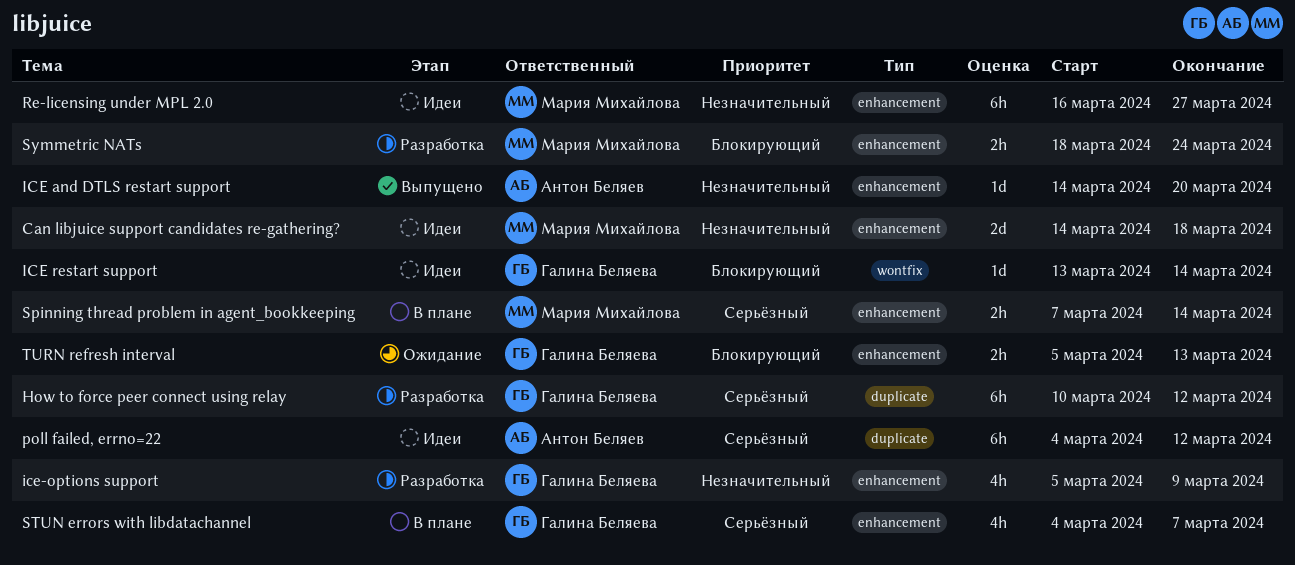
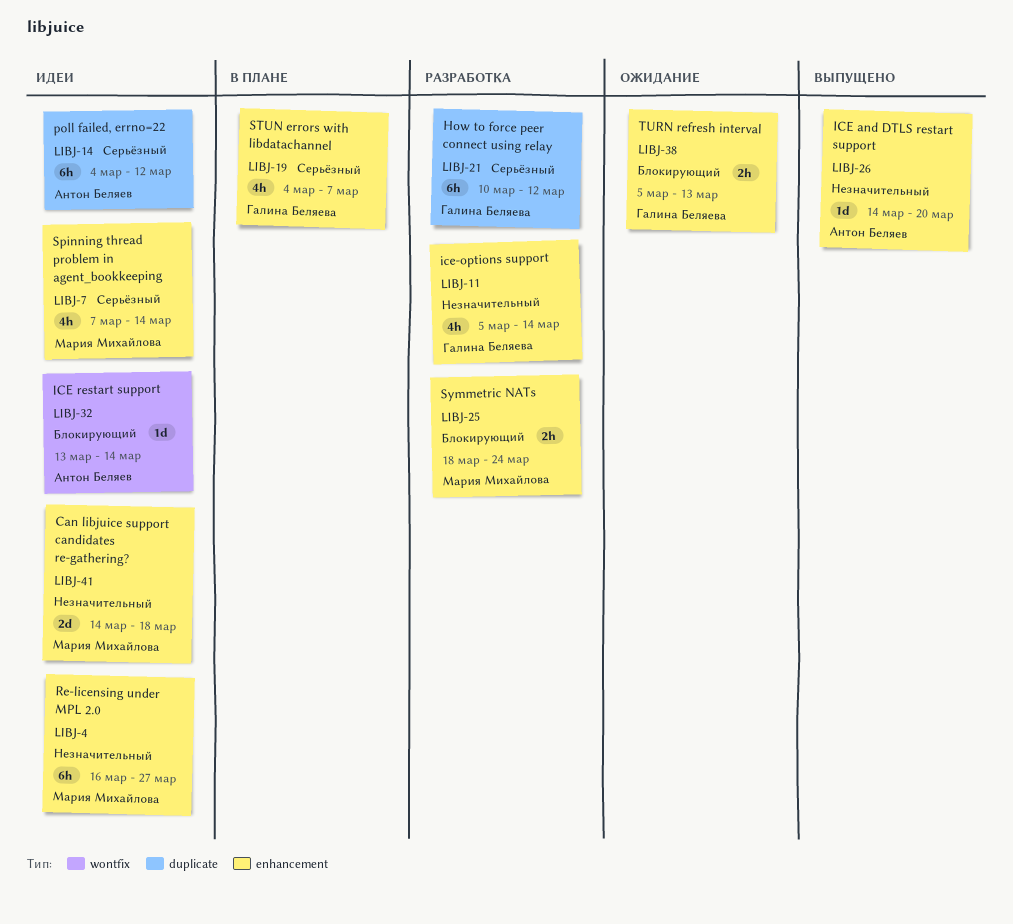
ICE restart support, owner: Галина Беляева -> Антон Беляев
ice-options support, due: Mar 9 -> Mar 14
Spinning thread problem in agent_bookkeeping, status: В плане -> Идеи
Spinning thread problem in agent_bookkeeping, estimate: 2h -> 4h

